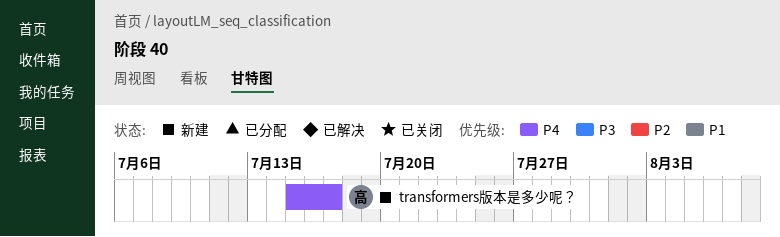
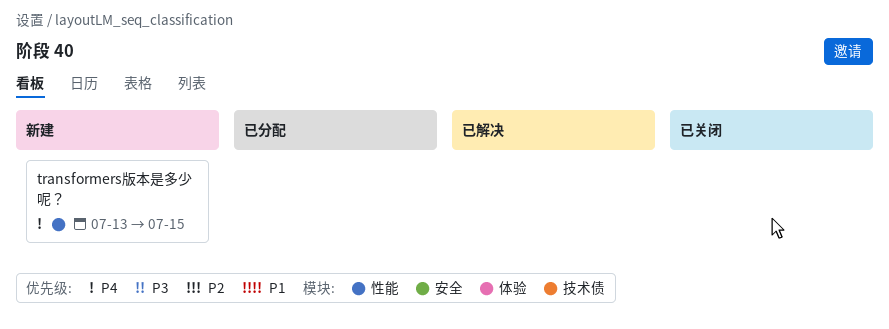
transformers版本是多少呢？, start: Jul 15 -> Jul 13
transformers版本是多少呢？, due: Jul 17 -> Jul 15

